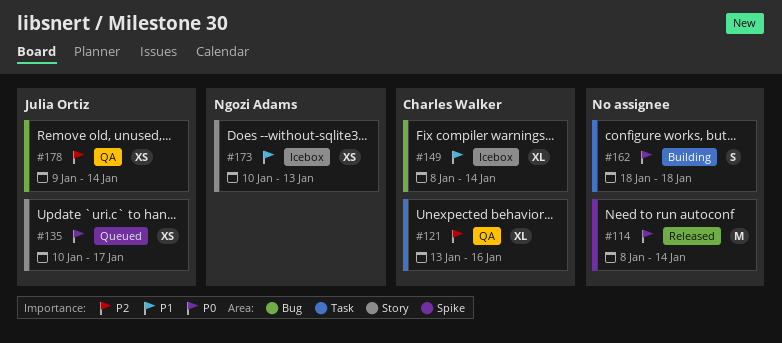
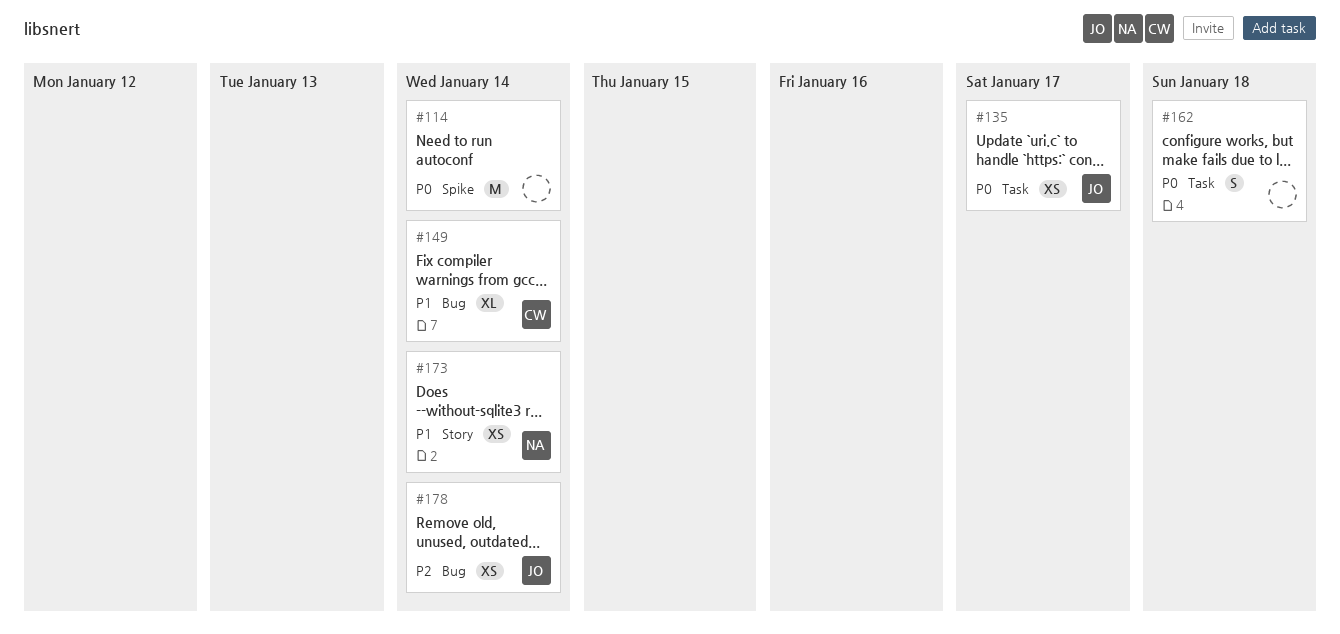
#121: present -> none
#135, label: Story -> Task
#173, due: Jan 13 -> Jan 14

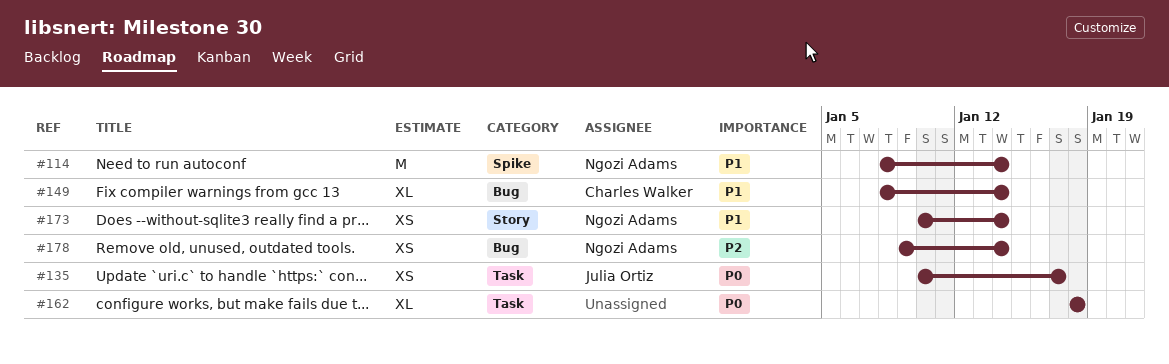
#114, owner: none -> Ngozi Adams
#114, priority: P0 -> P1
#162, estimate: S -> XL
#178, owner: Julia Ortiz -> Ngozi Adams

